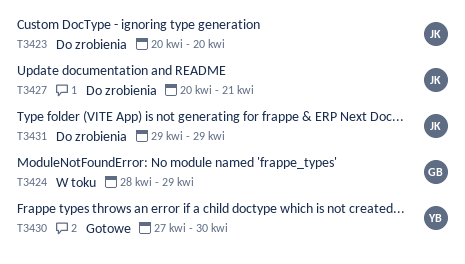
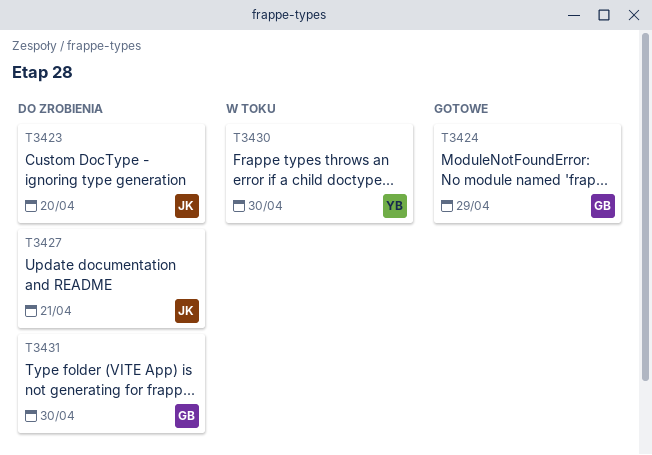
T3424, status: W toku -> Gotowe
T3430, status: Gotowe -> W toku
T3431, owner: JK -> GB
T3431, due: Apr 29 -> Apr 30

